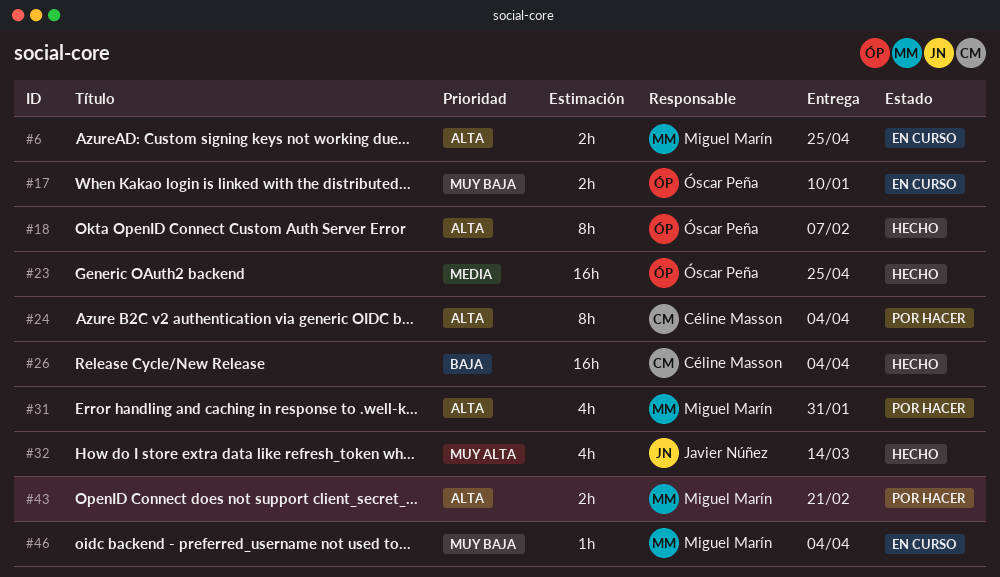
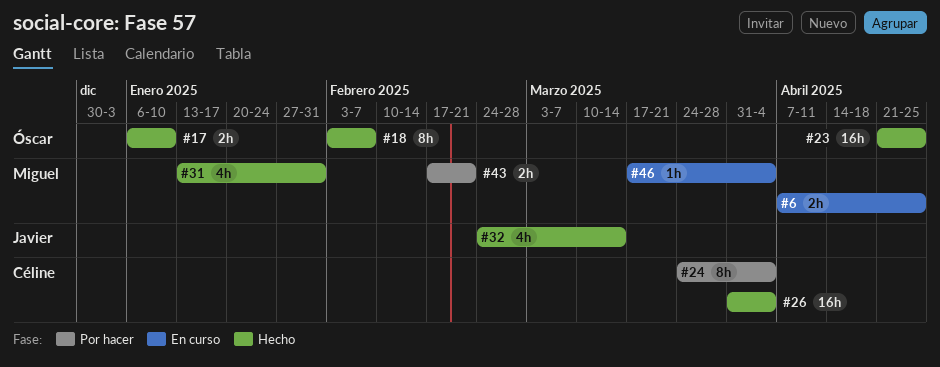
#17, status: En curso -> Hecho
#31, status: Por hacer -> Hecho

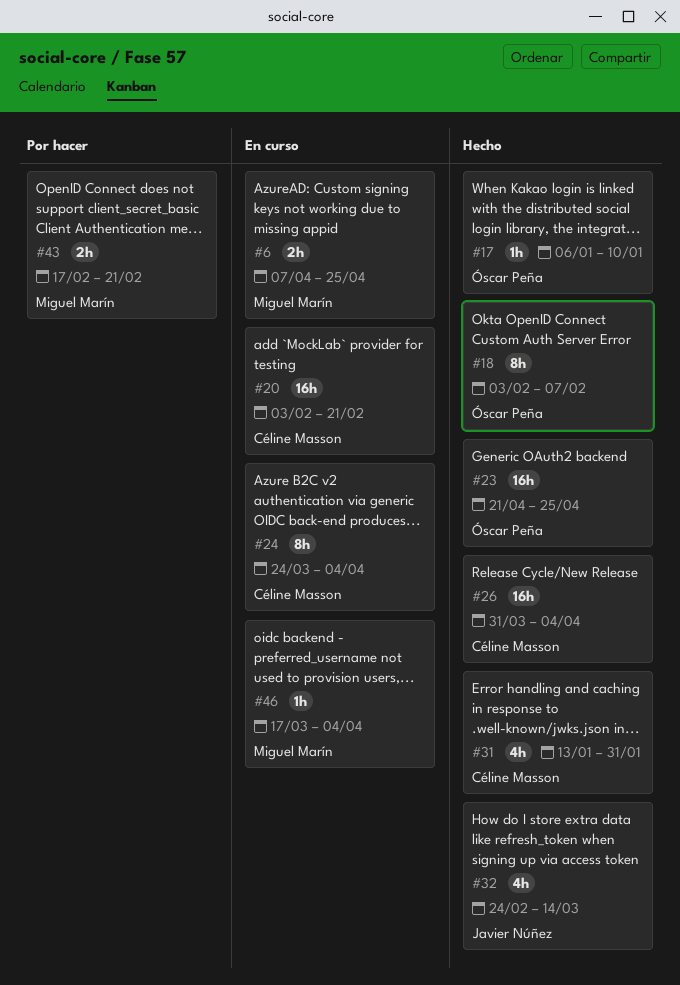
#17, estimate: 2h -> 1h
#20: none -> present
#24, status: Por hacer -> En curso
#31, owner: Miguel Marín -> Céline Masson

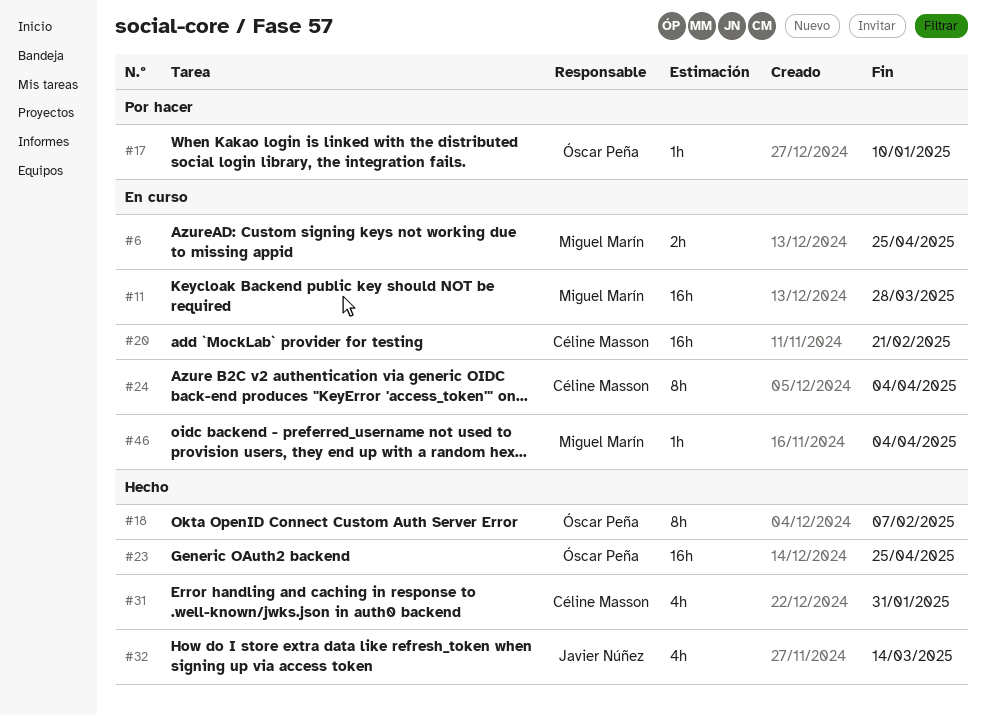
#11: none -> present
#17, status: Hecho -> Por hacer
#26: present -> none
#43: present -> none

